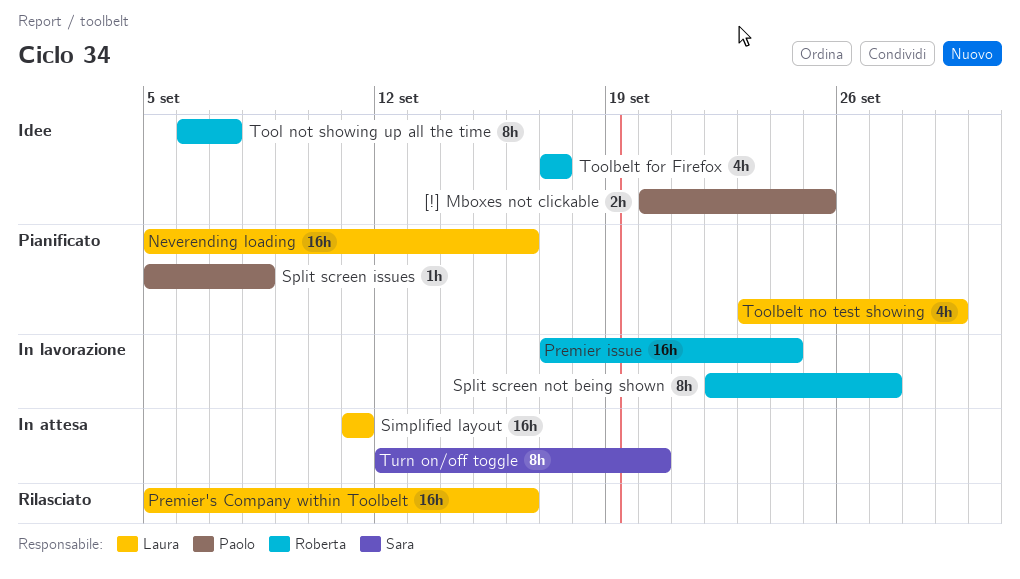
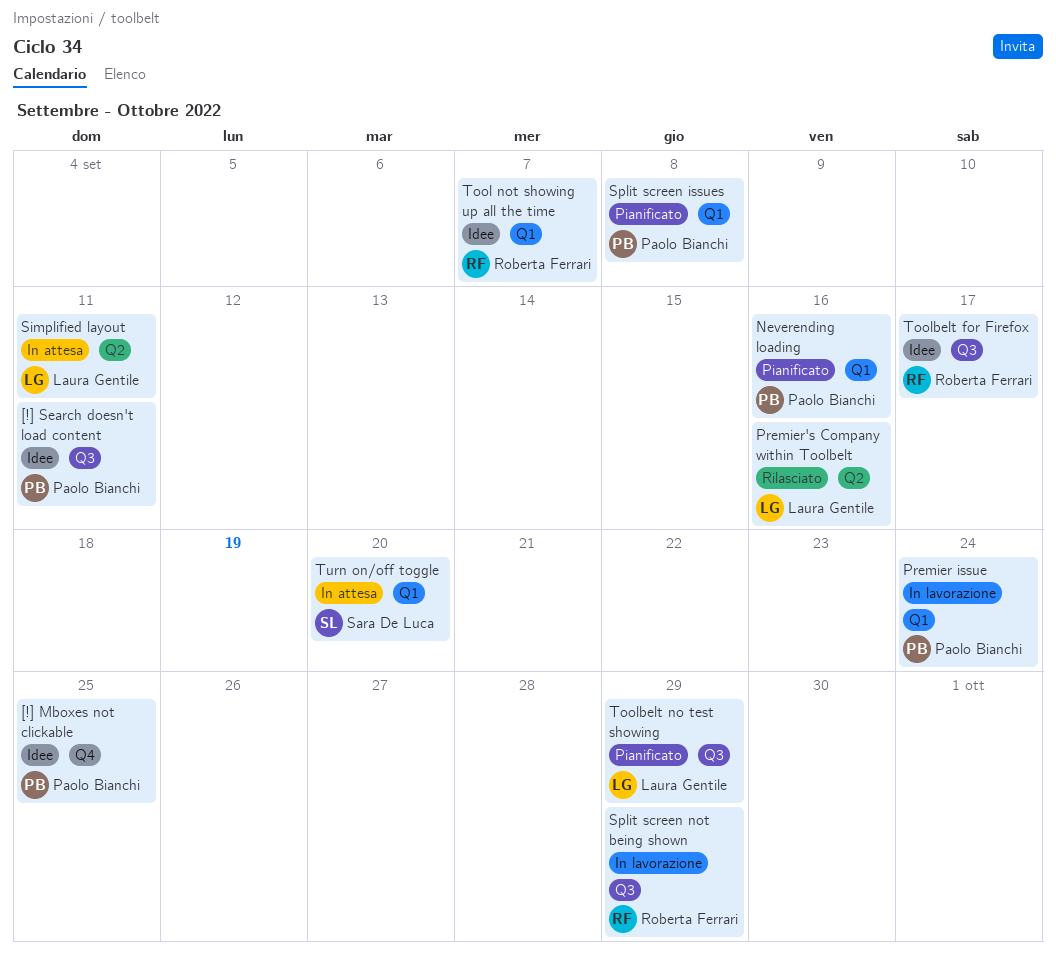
[!] Search doesn't load content: none -> present
Neverending loading, owner: Laura Gentile -> Paolo Bianchi
Premier issue, owner: Roberta Ferrari -> Paolo Bianchi
Split screen not being shown, due: Sep 27 -> Sep 29

